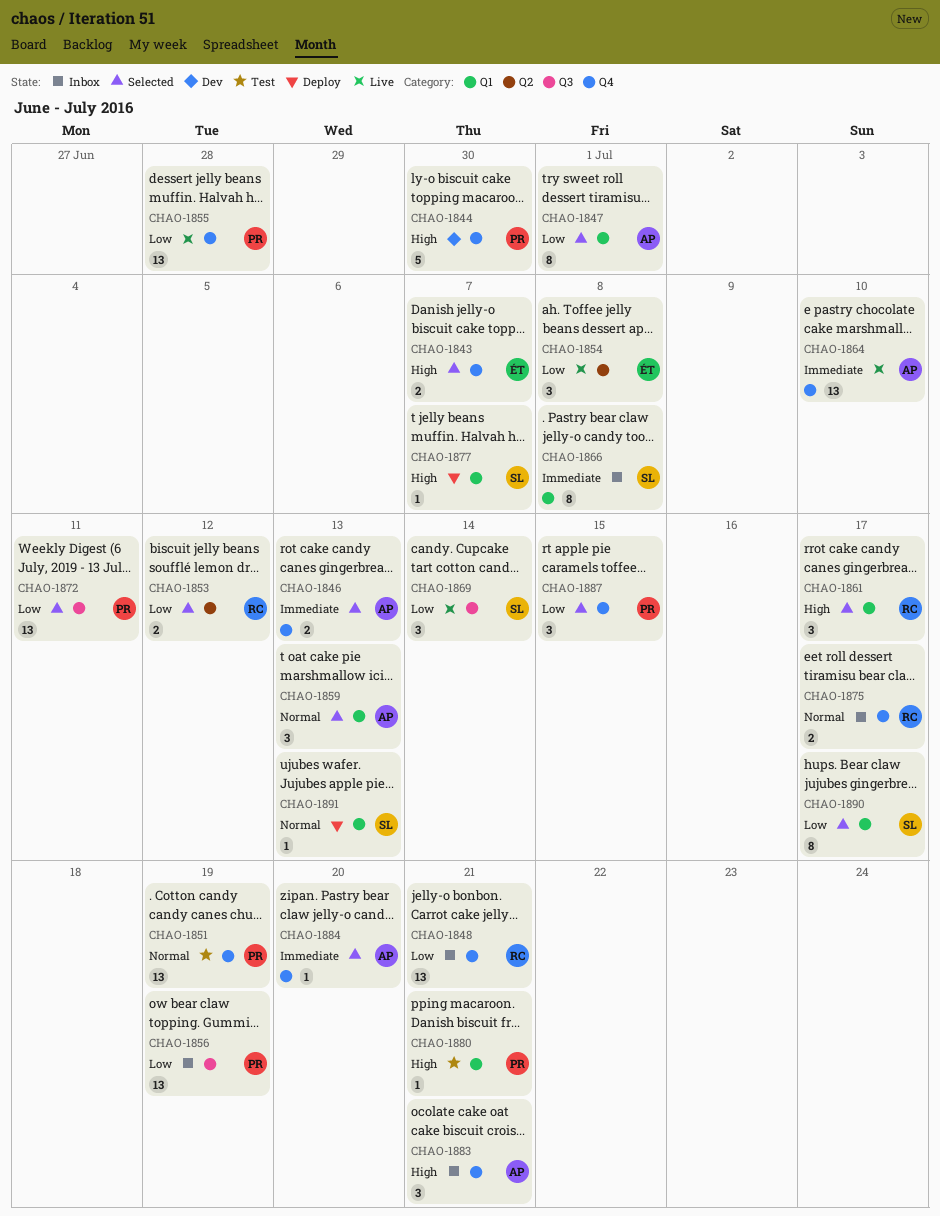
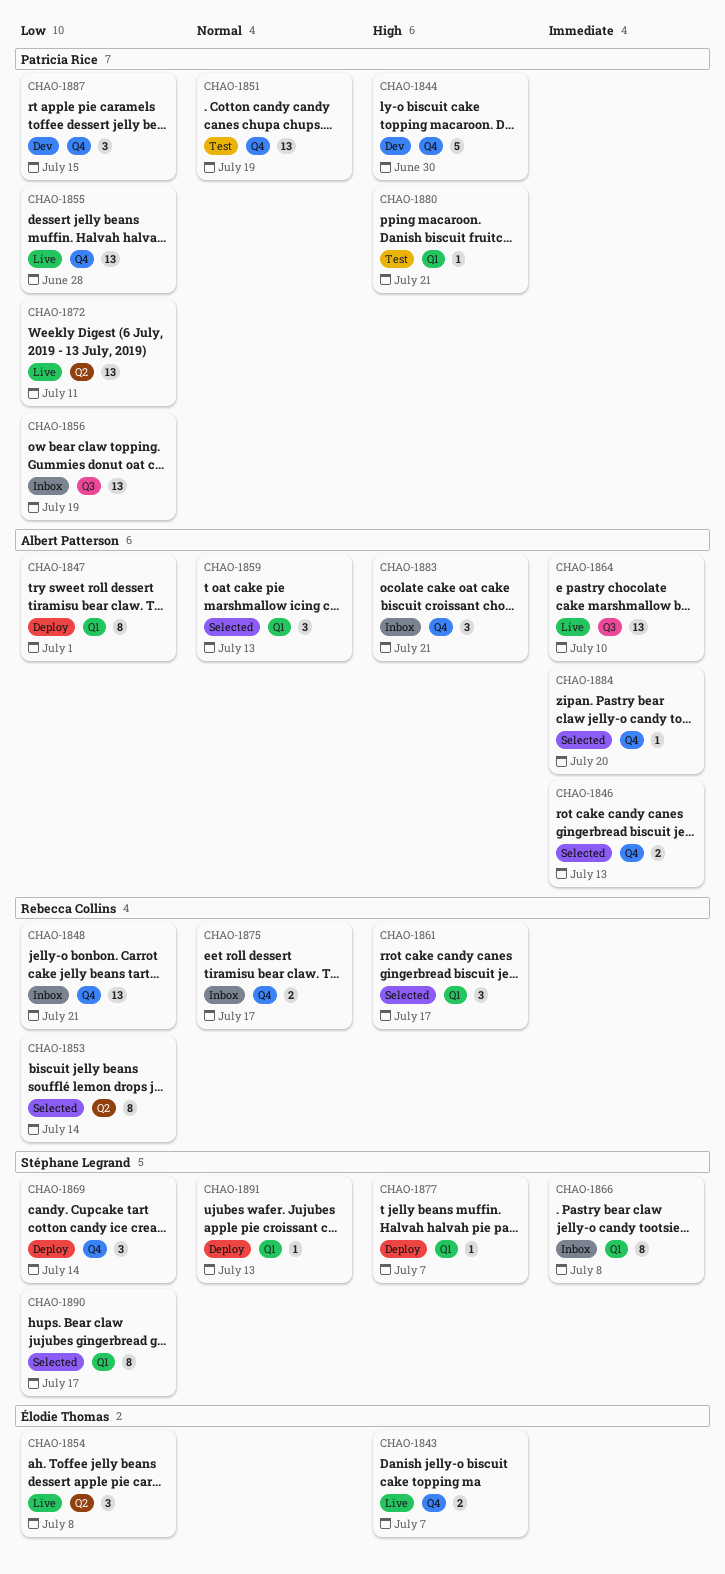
CHAO-1843, status: Selected -> Live
CHAO-1847, status: Selected -> Deploy
CHAO-1853, estimate: 2 -> 8
CHAO-1853, due: Jul 12 -> Jul 14
CHAO-1864, label: Q4 -> Q3
CHAO-1869, status: Live -> Deploy
CHAO-1869, label: Q3 -> Q4
CHAO-1872, status: Selected -> Live
CHAO-1872, label: Q3 -> Q2
CHAO-1887, status: Selected -> Dev

